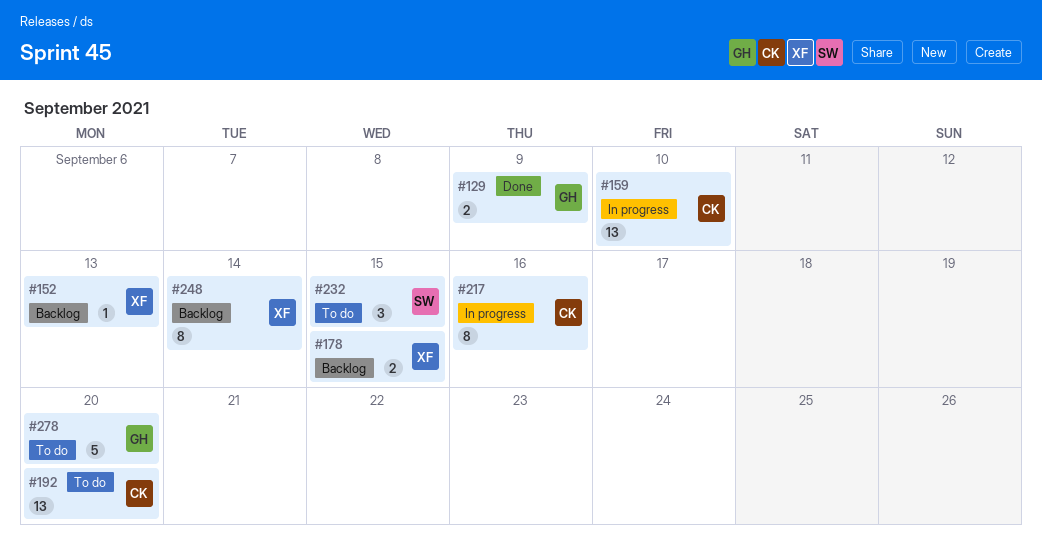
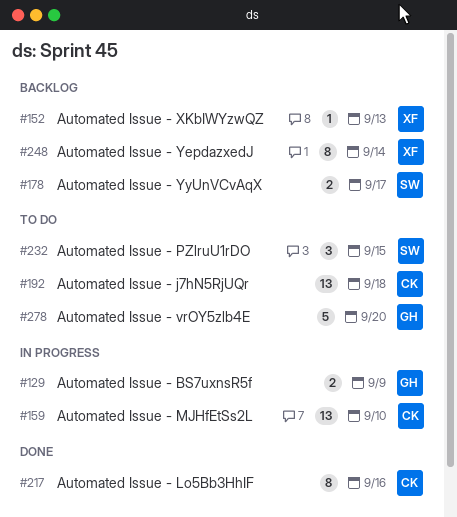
#129, status: Done -> In progress
#178, owner: XF -> SW
#178, due: Sep 15 -> Sep 17
#192, due: Sep 20 -> Sep 18
#217, status: In progress -> Done

